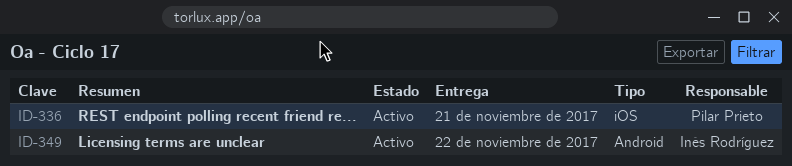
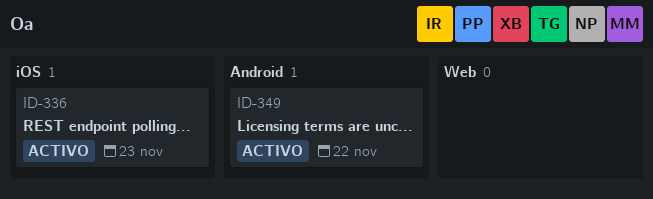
ID-336, due: Nov 21 -> Nov 23

